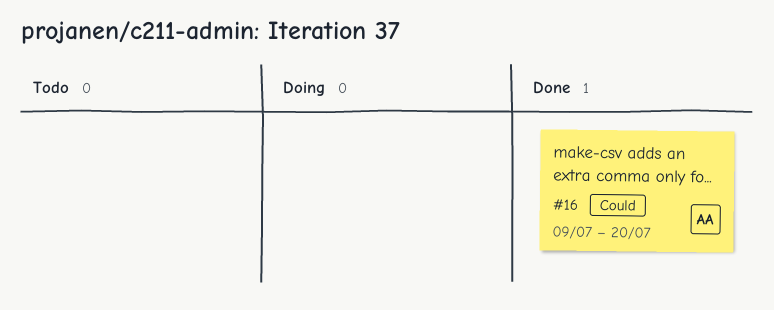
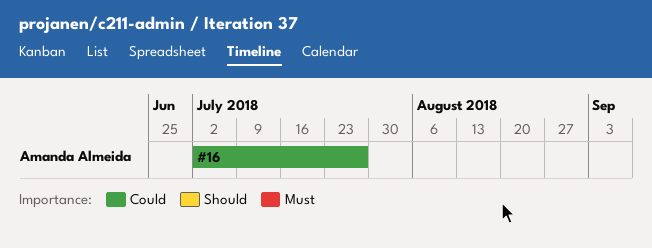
#16, start: Jul 9 -> Jul 2
#16, due: Jul 20 -> Jul 27

